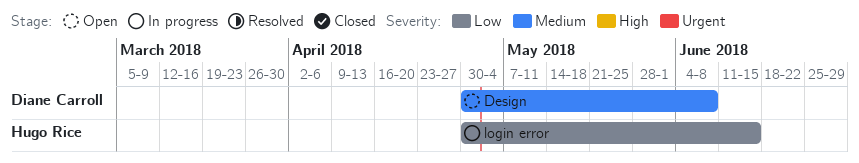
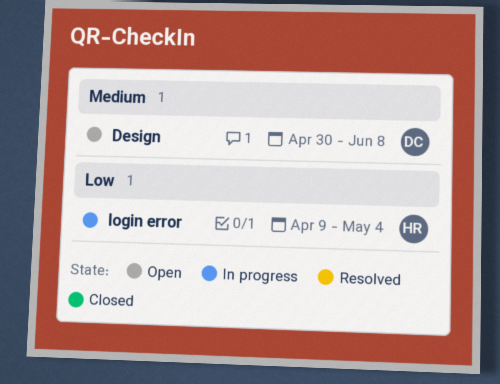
login error, start: Apr 30 -> Apr 9
login error, due: Jun 15 -> May 4

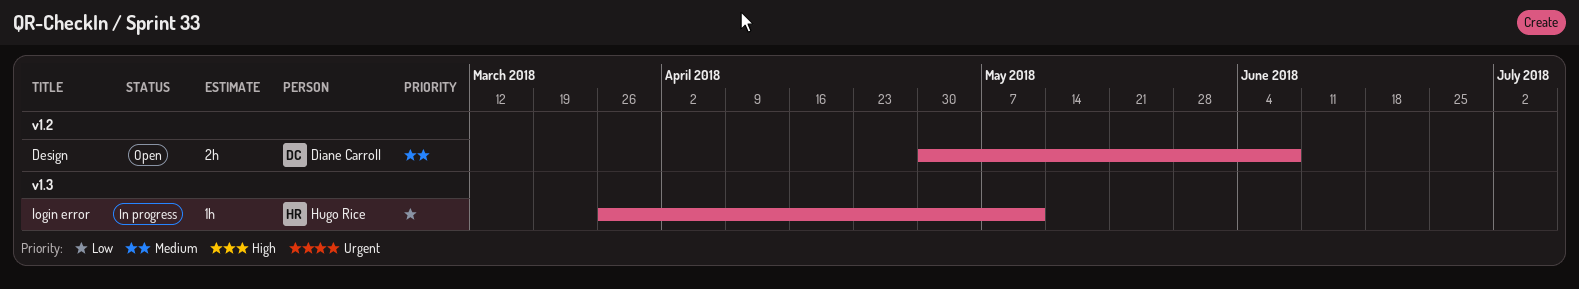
login error, start: Apr 9 -> Mar 26
login error, due: May 4 -> May 11

